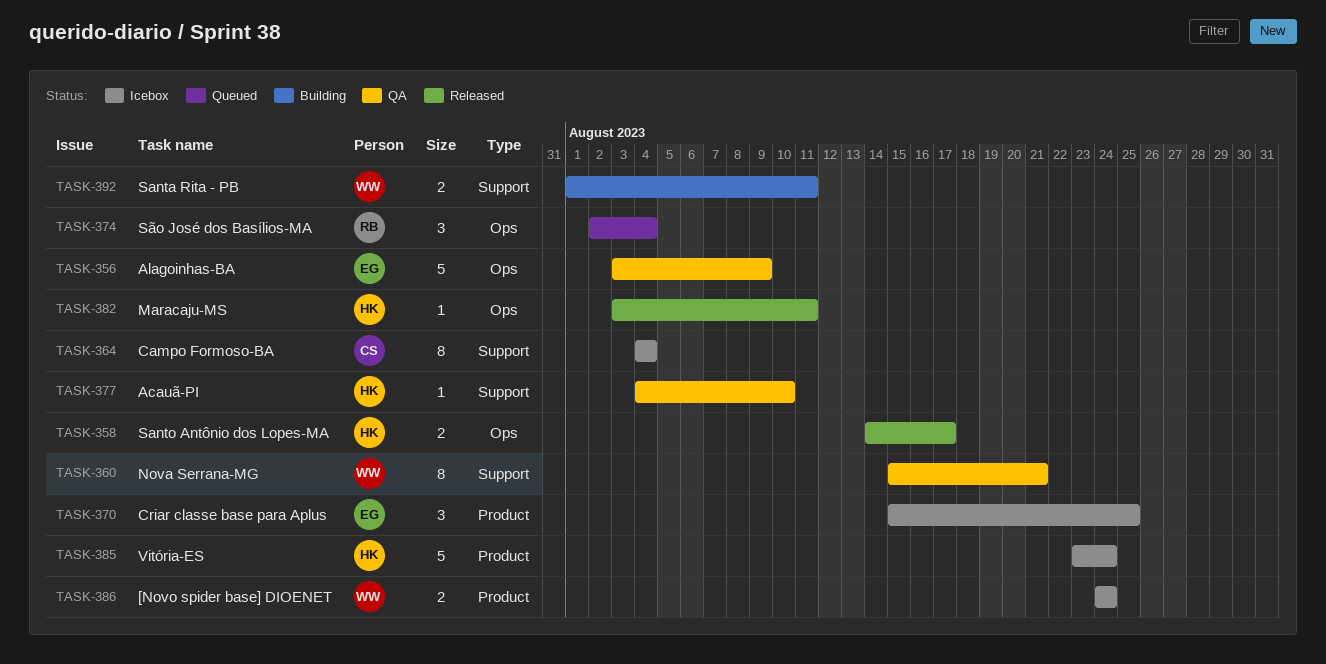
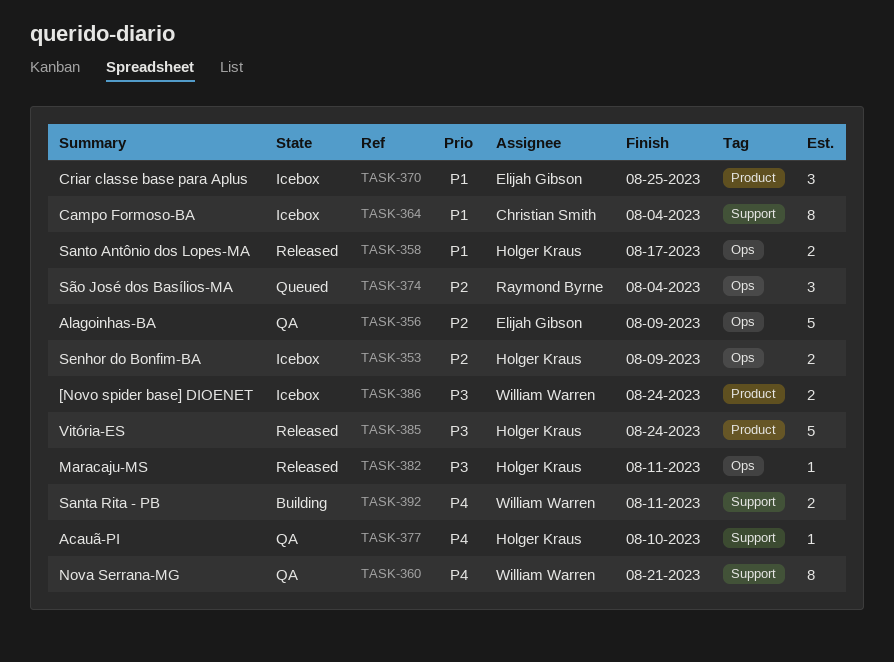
TASK-353: none -> present
TASK-385, status: Icebox -> Released

